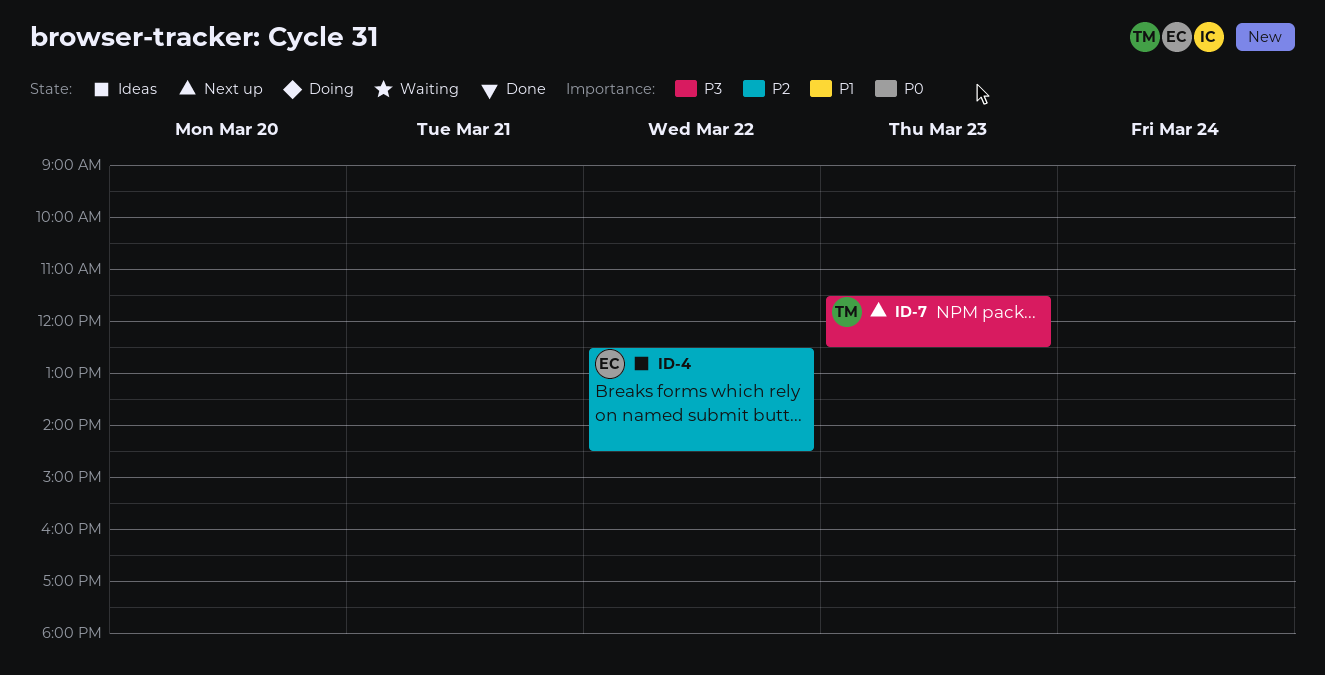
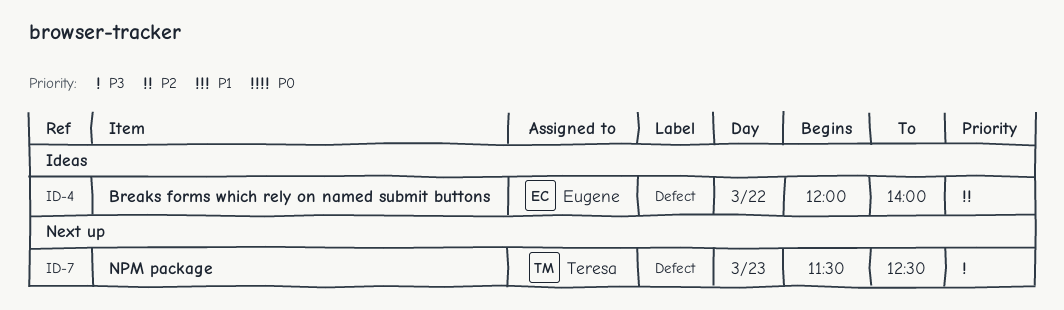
ID-4, begins: 12:30 -> 12:00
ID-4, ends: 14:30 -> 14:00

